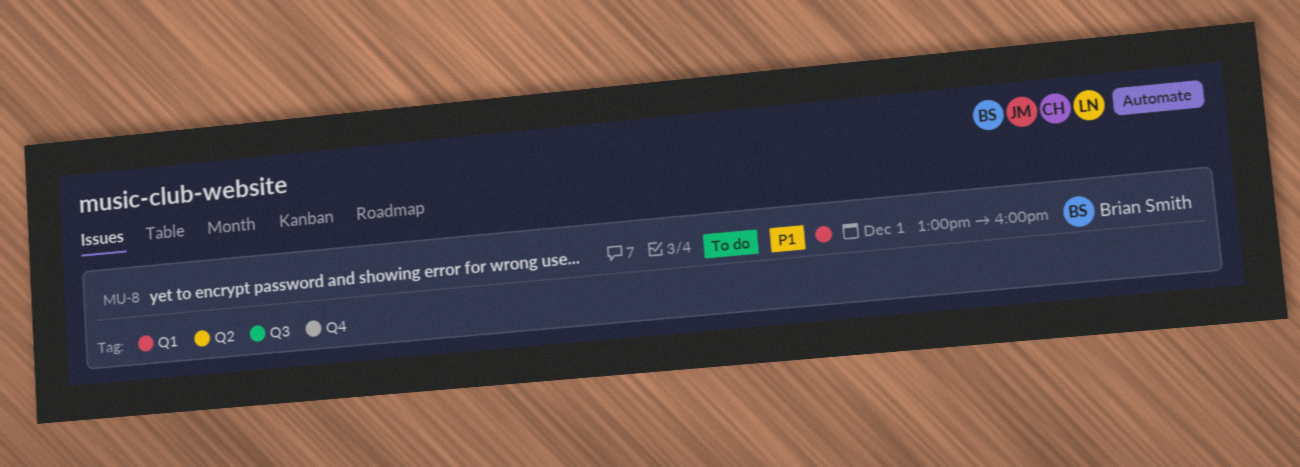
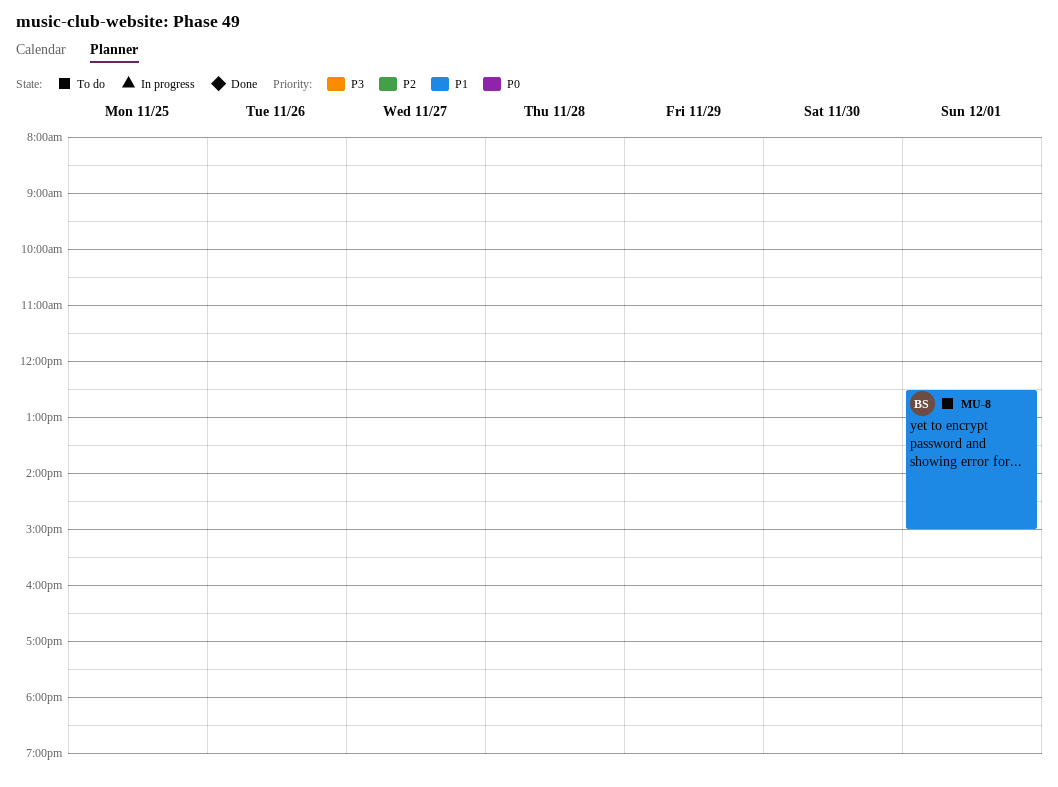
MU-8, begins: 13:00 -> 12:30
MU-8, ends: 16:00 -> 15:00

